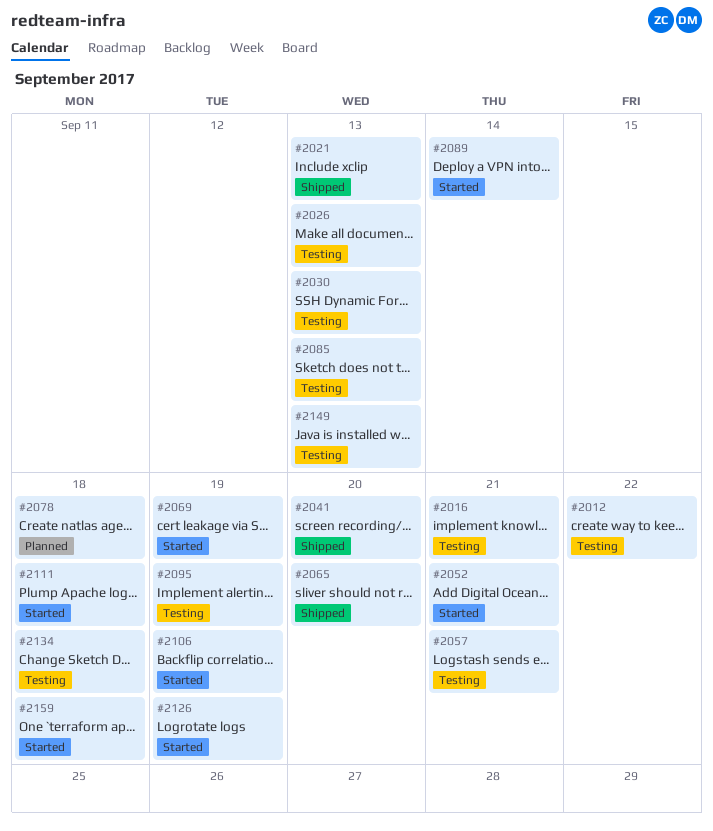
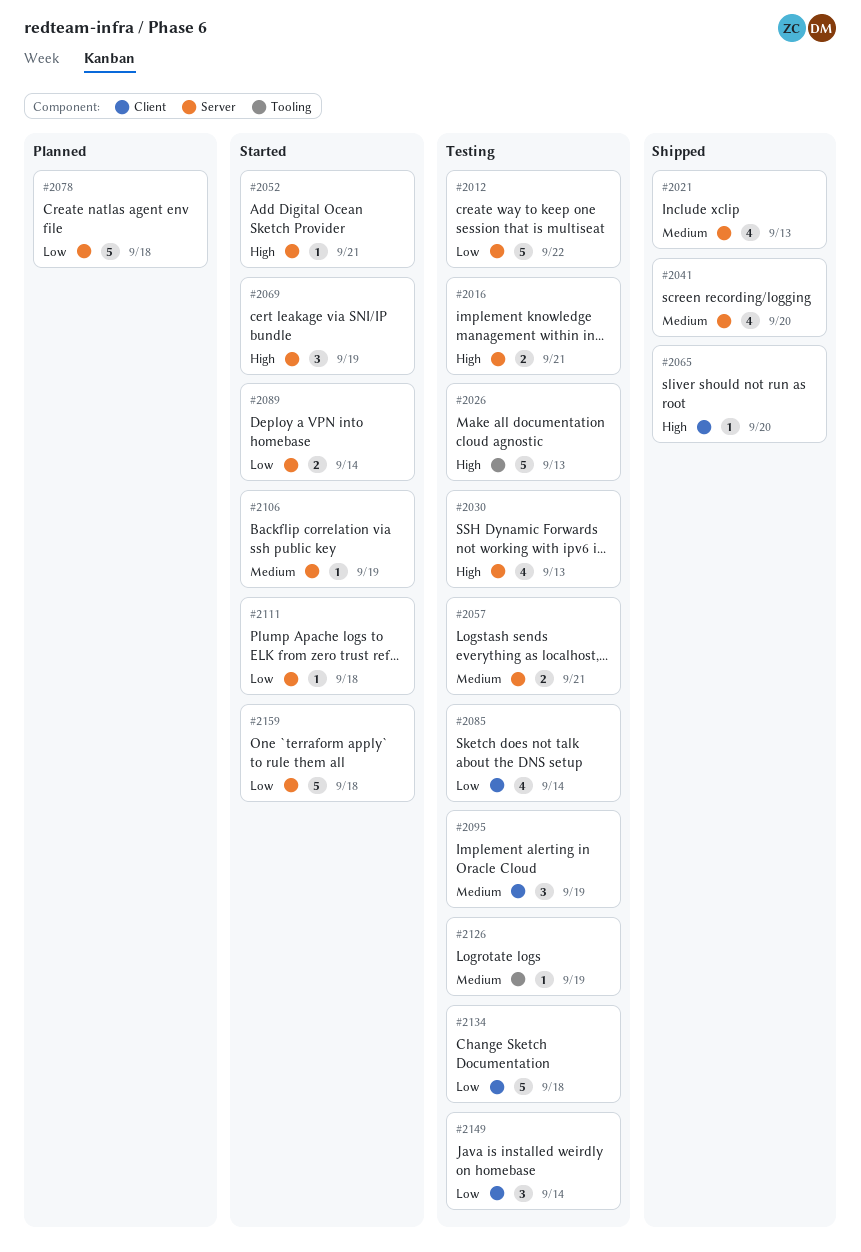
#2085, due: Sep 13 -> Sep 14
#2126, status: Started -> Testing
#2149, due: Sep 13 -> Sep 14

